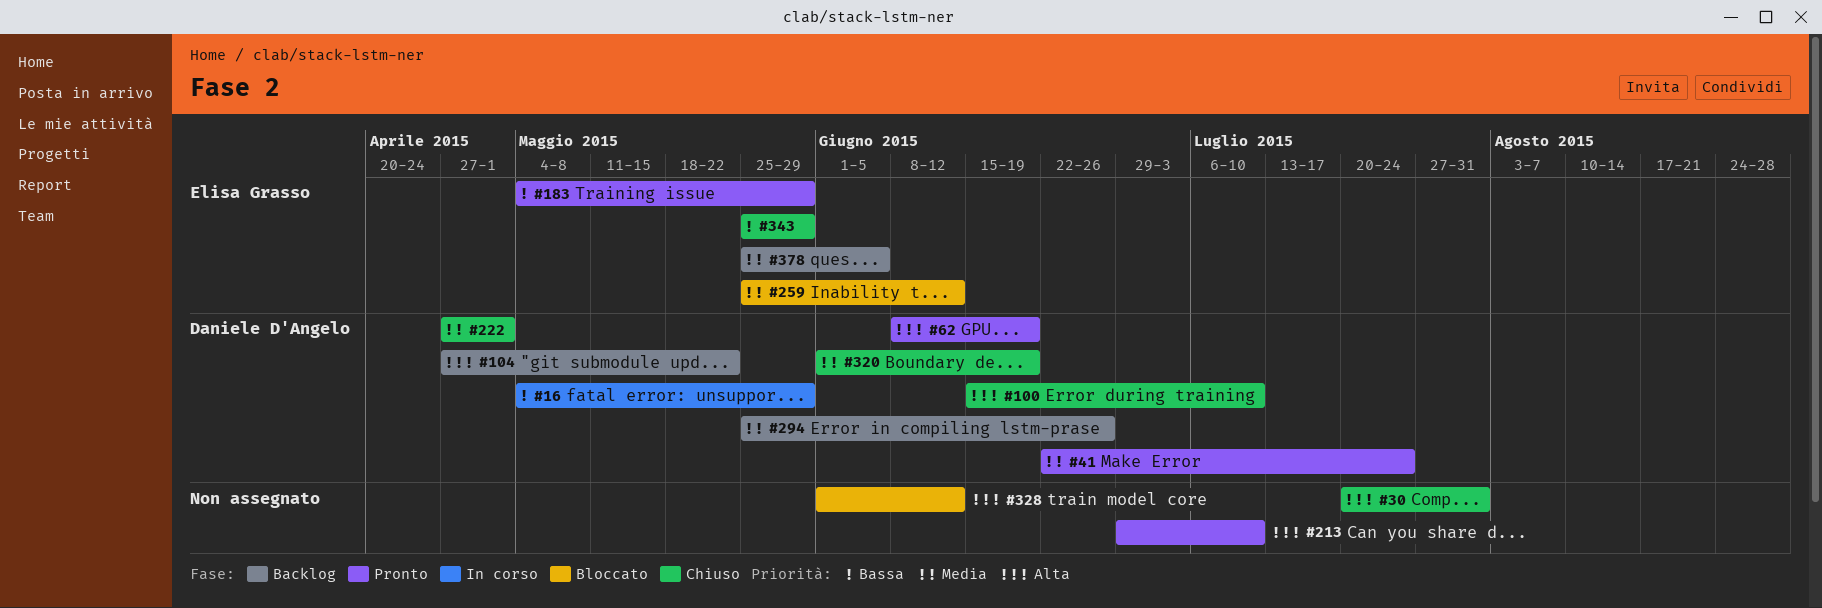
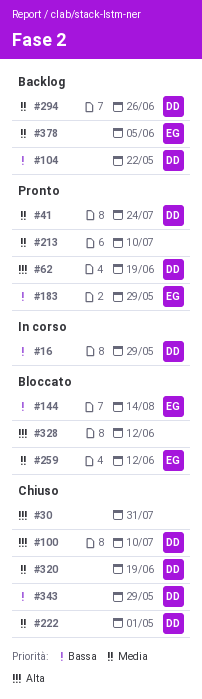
#104, priority: Alta -> Bassa
#144: none -> present
#213, priority: Alta -> Media
#343, owner: Elisa Grasso -> Daniele D'Angelo

